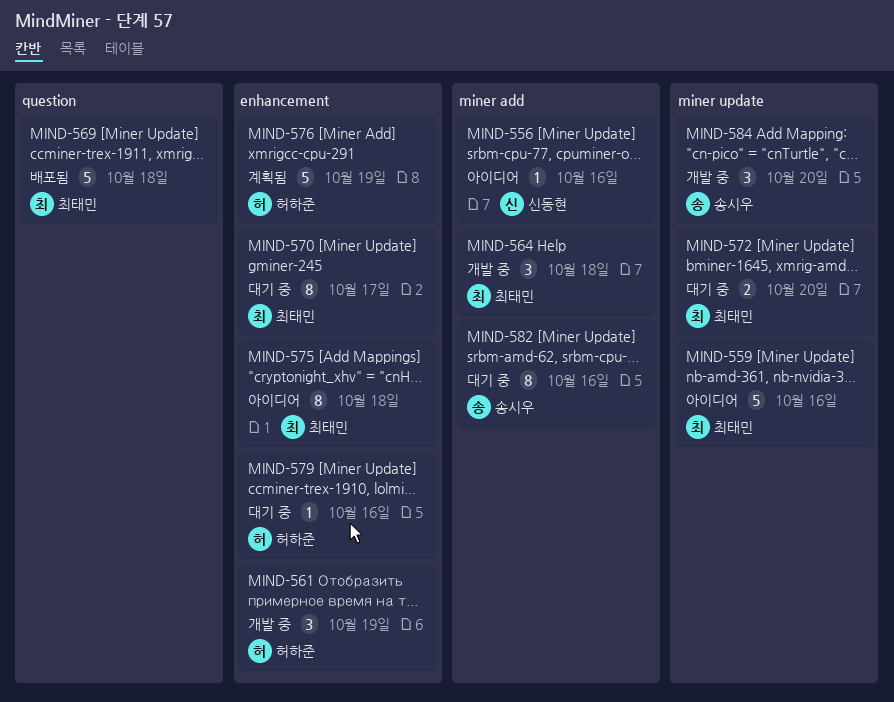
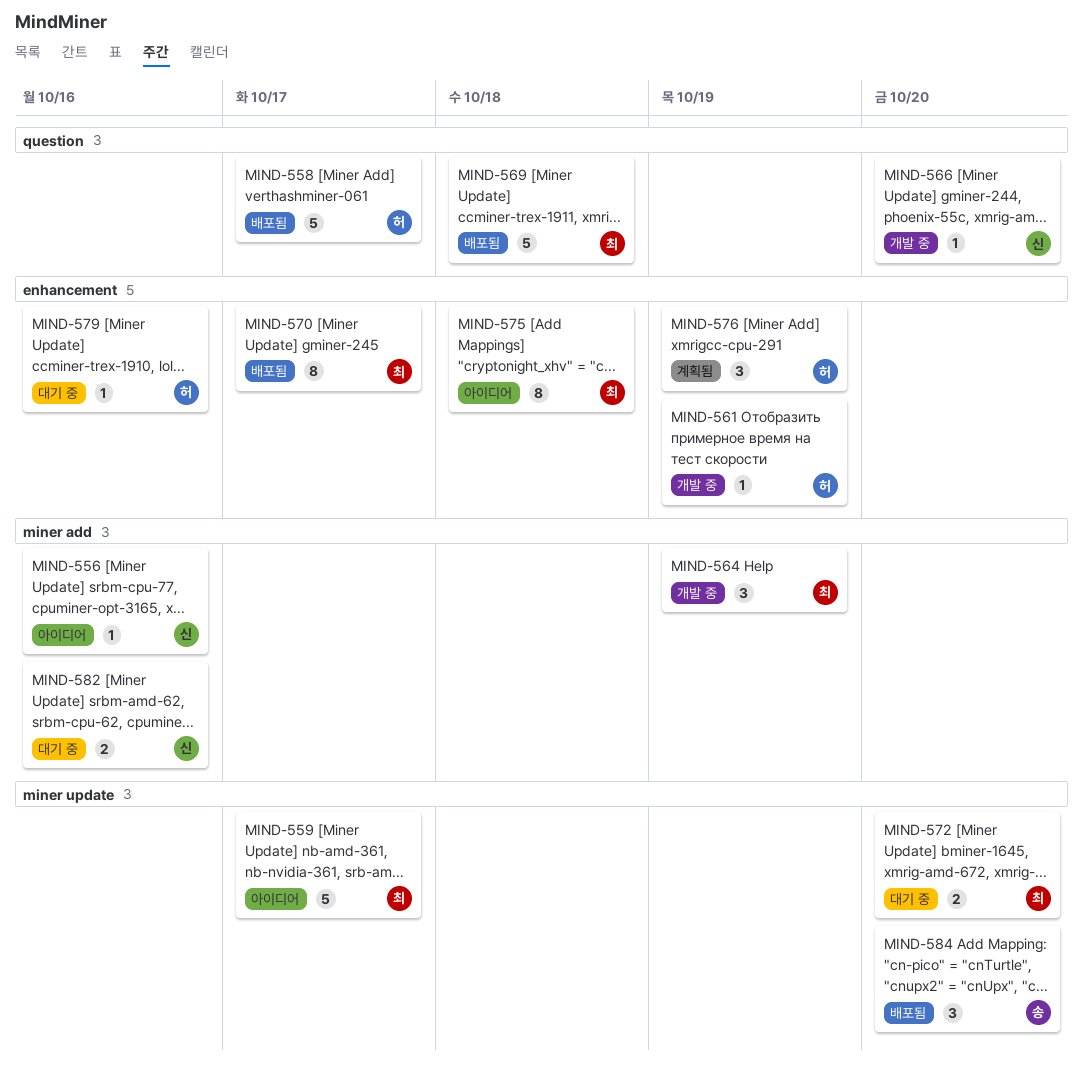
MIND-558: none -> present
MIND-559, due: Oct 16 -> Oct 17
MIND-561, estimate: 3 -> 1
MIND-564, due: Oct 18 -> Oct 19
MIND-566: none -> present
MIND-570, status: 대기 중 -> 배포됨
MIND-576, estimate: 5 -> 3
MIND-582, owner: 송시우 -> 신동현
MIND-582, estimate: 8 -> 2
MIND-584, status: 개발 중 -> 배포됨

